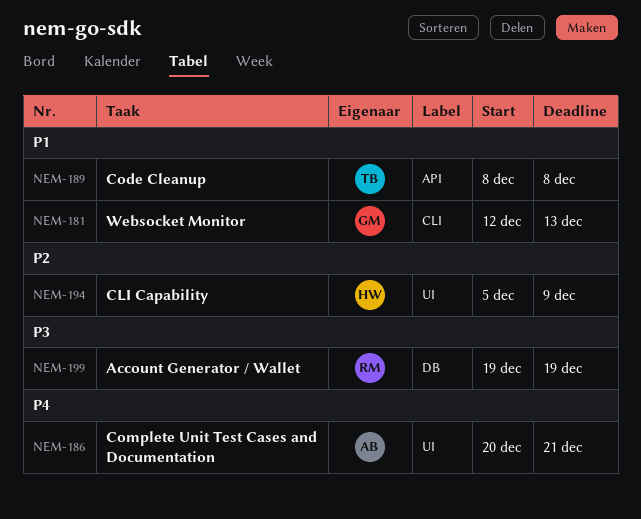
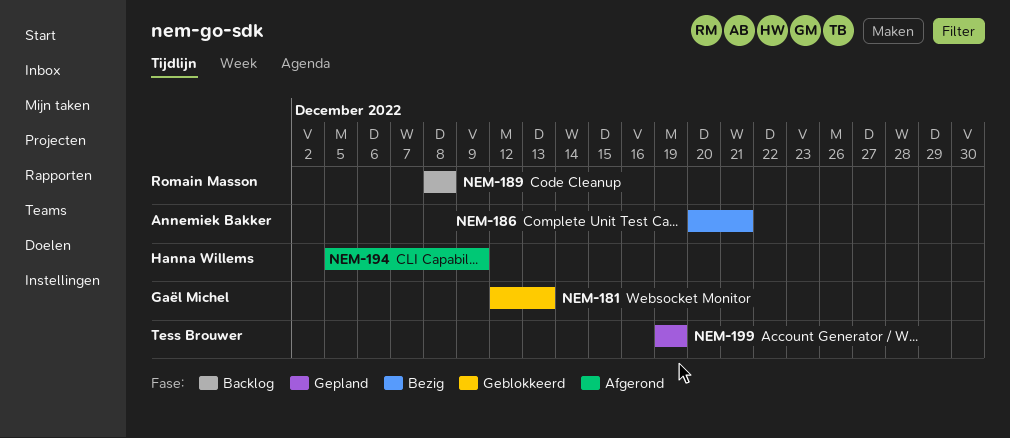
NEM-189, owner: Tess Brouwer -> Romain Masson
NEM-199, owner: Romain Masson -> Tess Brouwer

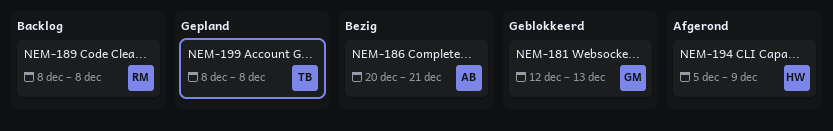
NEM-199, start: Dec 19 -> Dec 8
NEM-199, due: Dec 19 -> Dec 8

